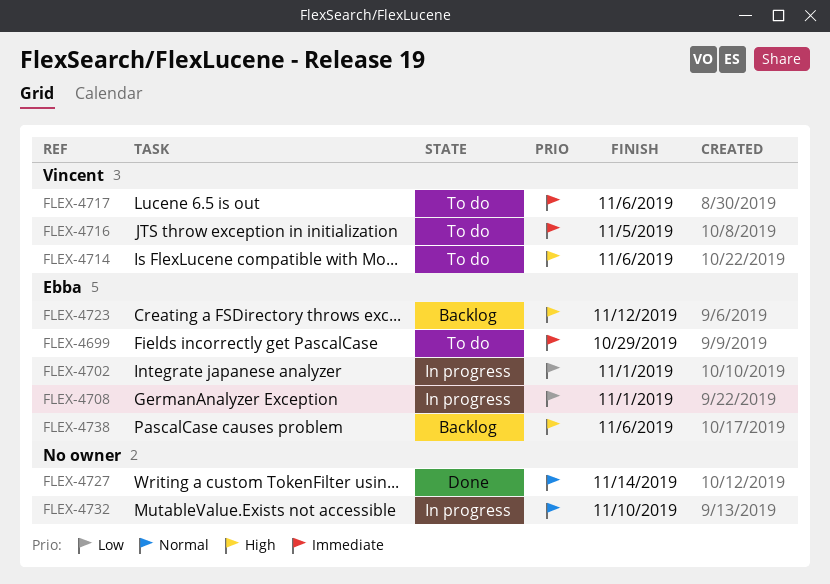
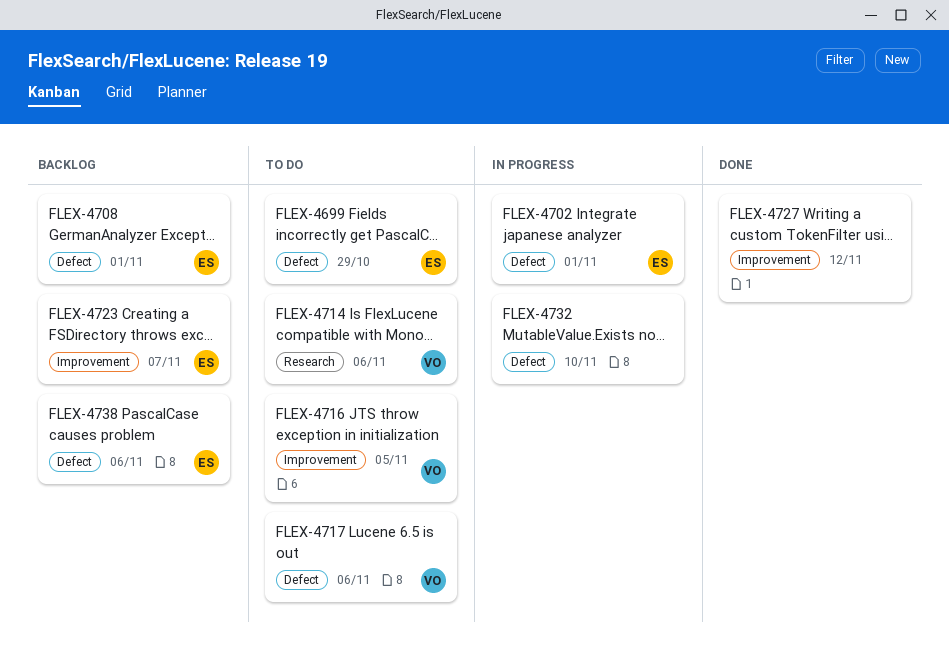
FLEX-4708, status: In progress -> Backlog
FLEX-4723, due: Nov 12 -> Nov 7
FLEX-4727, due: Nov 14 -> Nov 12

